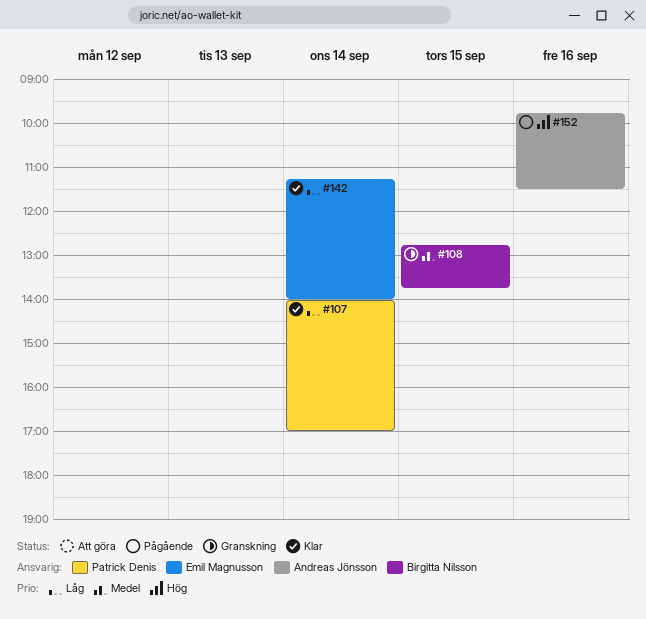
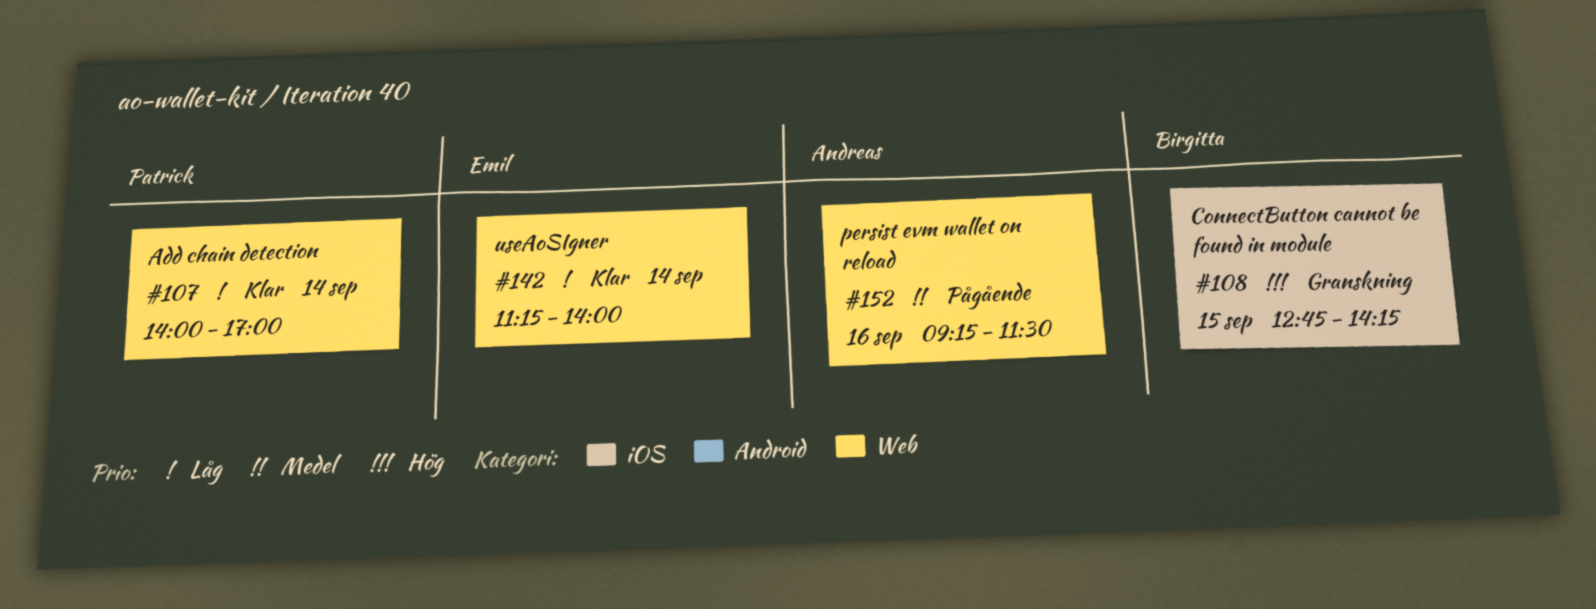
#108, priority: Medel -> Hög
#108, ends: 13:45 -> 14:15
#152, priority: Hög -> Medel
#152, begins: 09:45 -> 09:15

